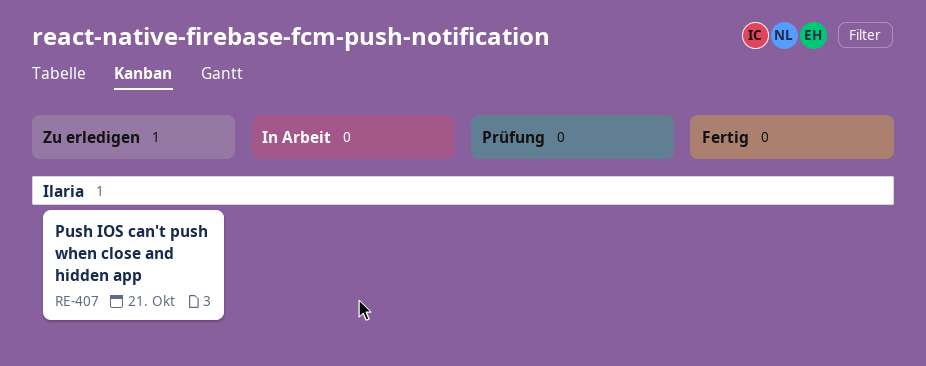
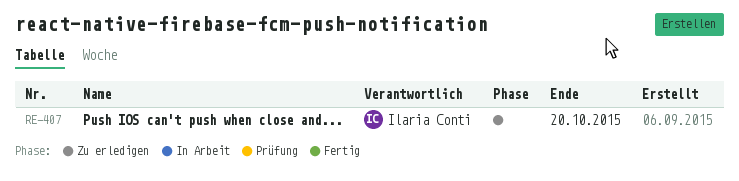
RE-407, due: Oct 21 -> Oct 20

